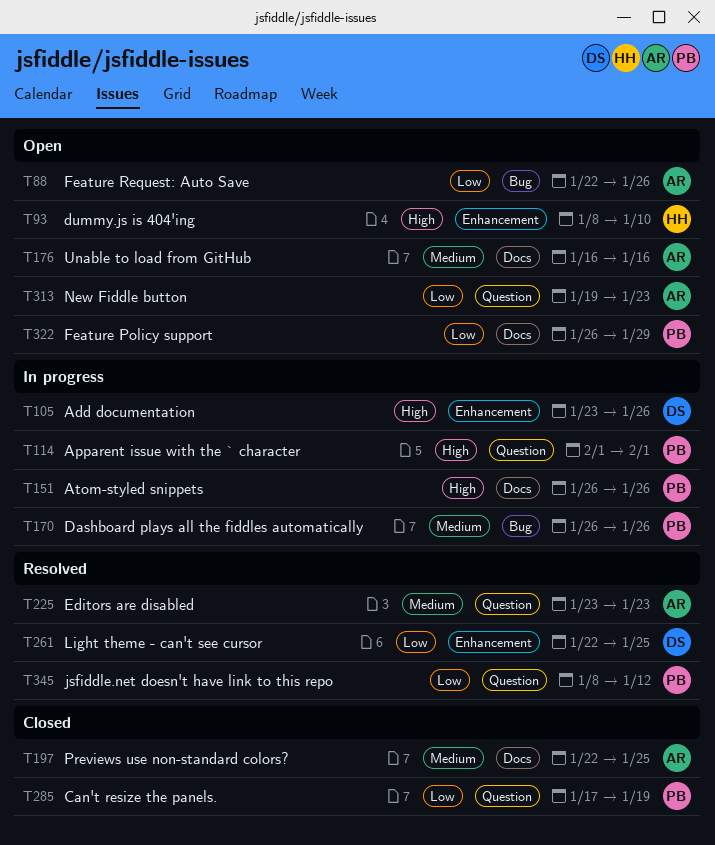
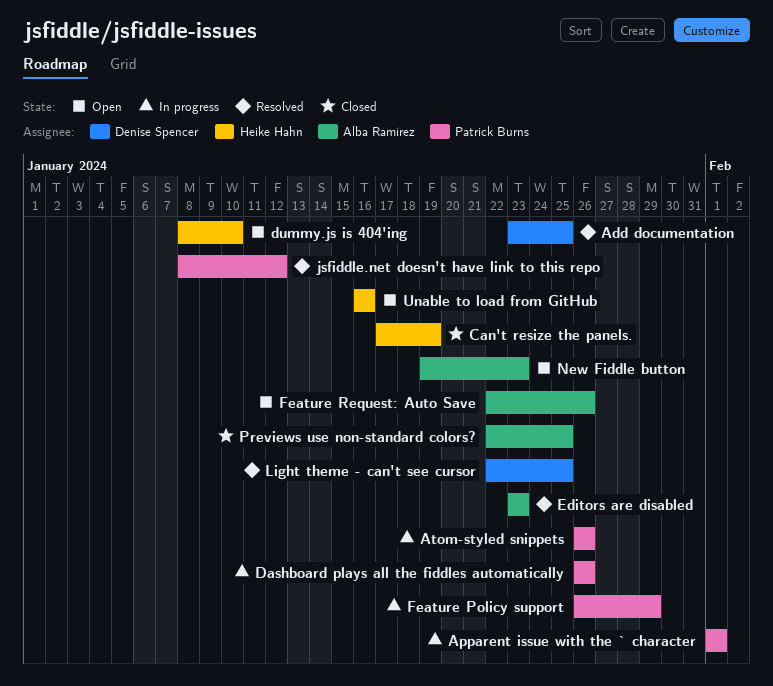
Add documentation, status: In progress -> Resolved
Add documentation, due: Jan 26 -> Jan 25
Can't resize the panels., owner: Patrick Burns -> Heike Hahn
Feature Policy support, status: Open -> In progress
Unable to load from GitHub, owner: Alba Ramírez -> Heike Hahn

